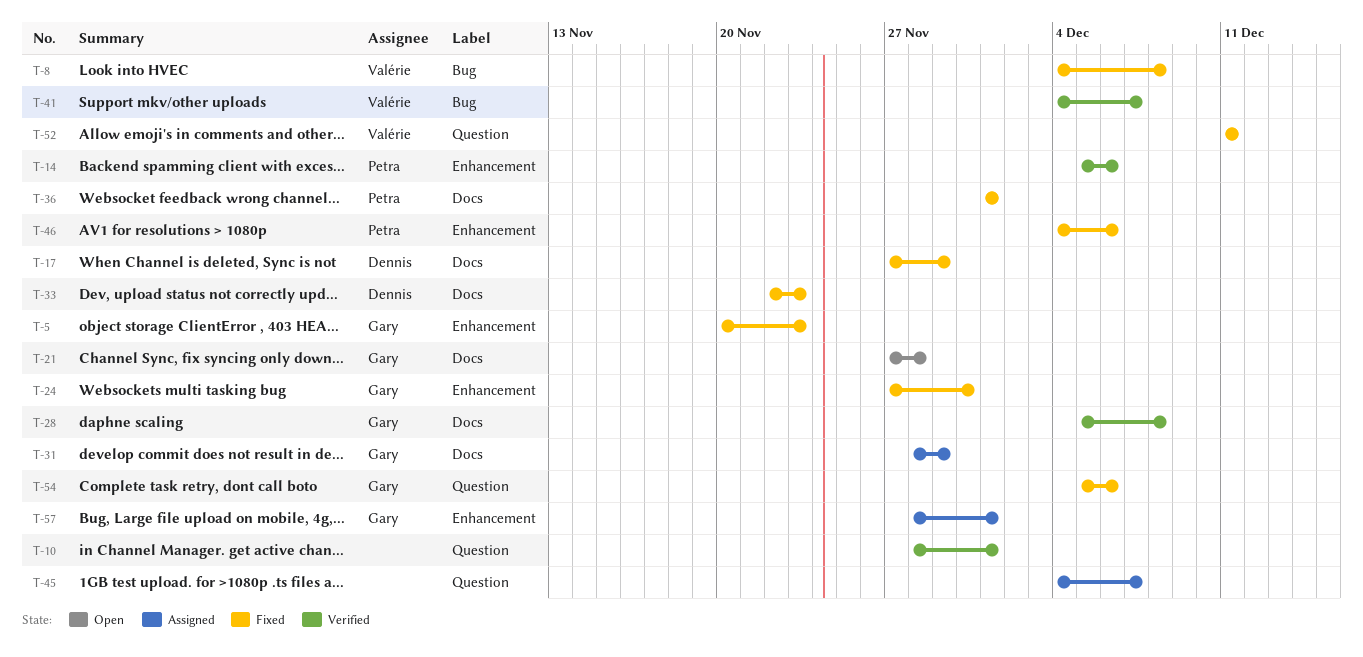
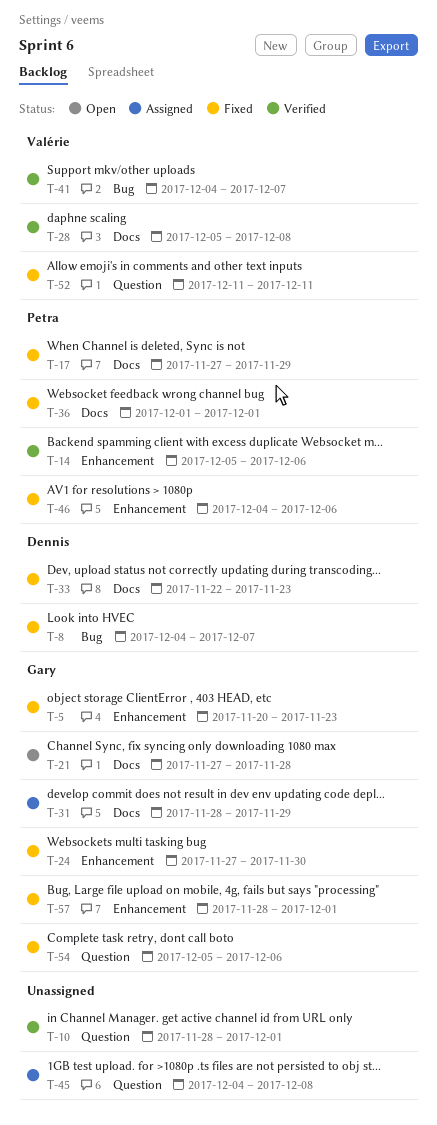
T-8, owner: Valérie -> Dennis
T-8, due: Dec 8 -> Dec 7
T-17, owner: Dennis -> Petra
T-28, owner: Gary -> Valérie
T-45, due: Dec 7 -> Dec 8
T-57, status: Assigned -> Fixed

